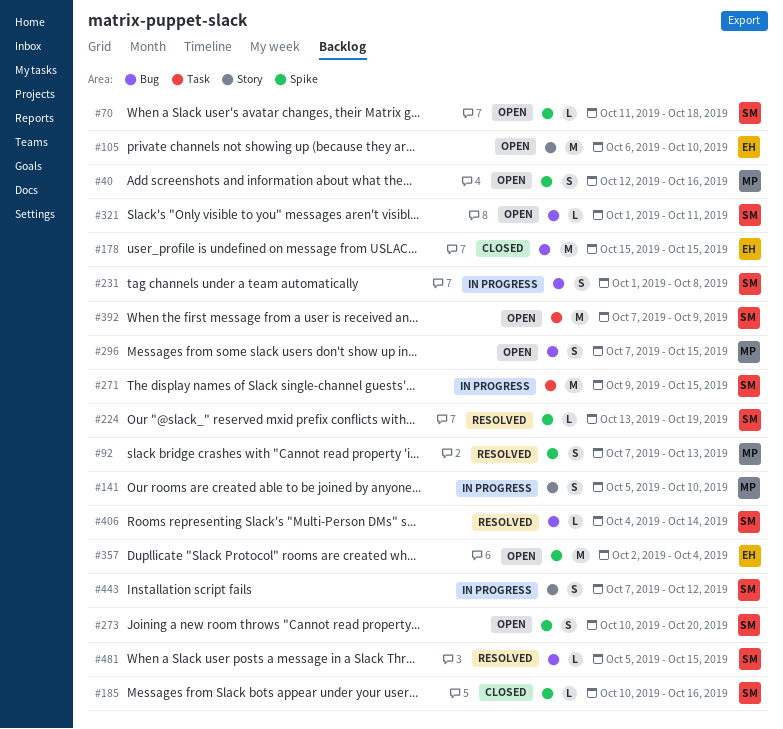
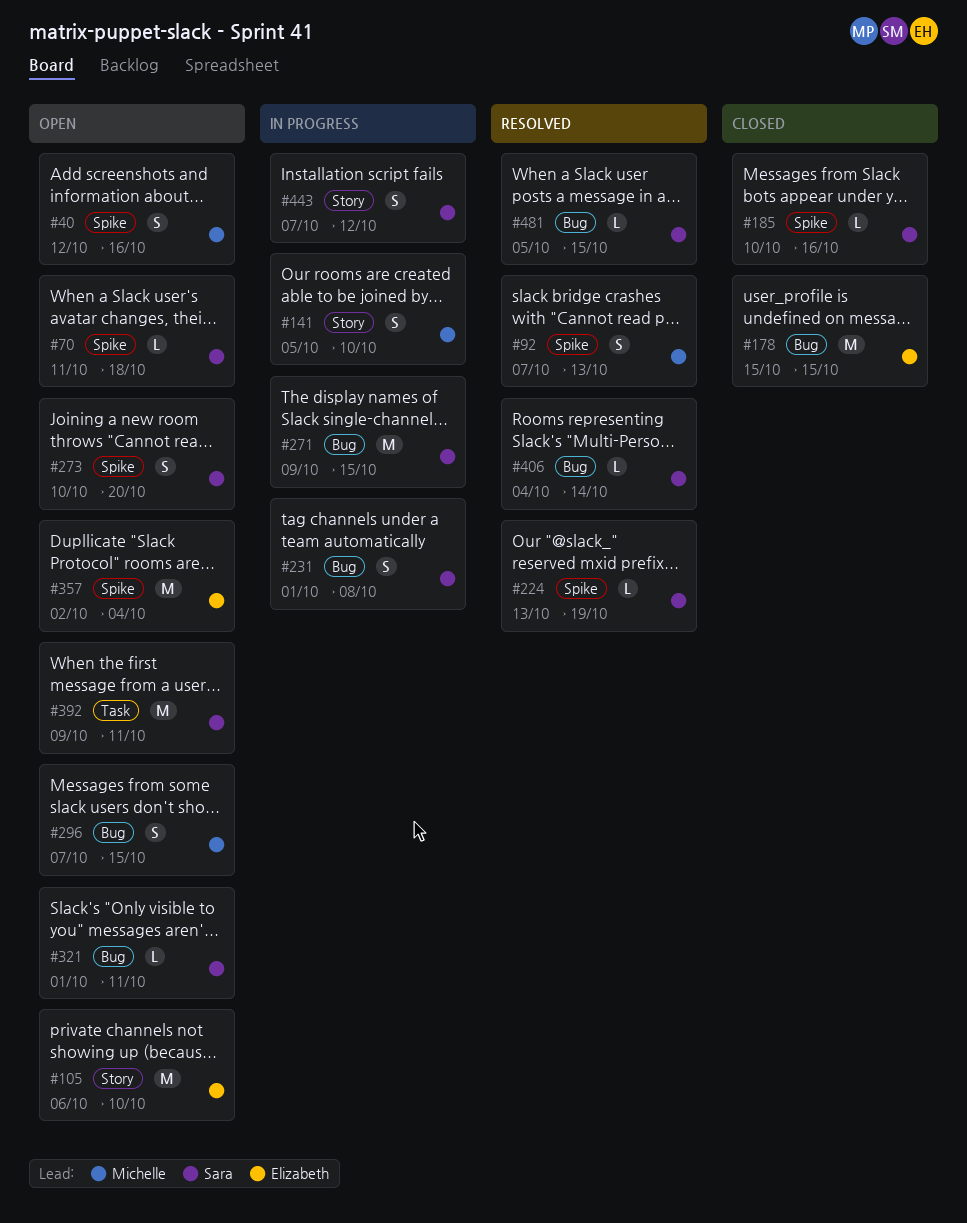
#271, label: Task -> Bug
#392, start: Oct 7 -> Oct 9
#392, due: Oct 9 -> Oct 11

